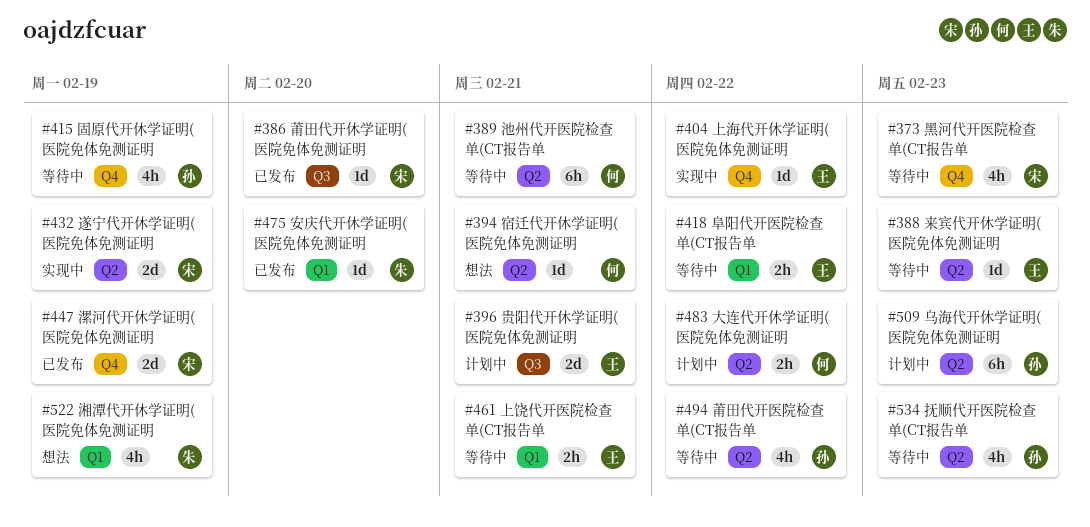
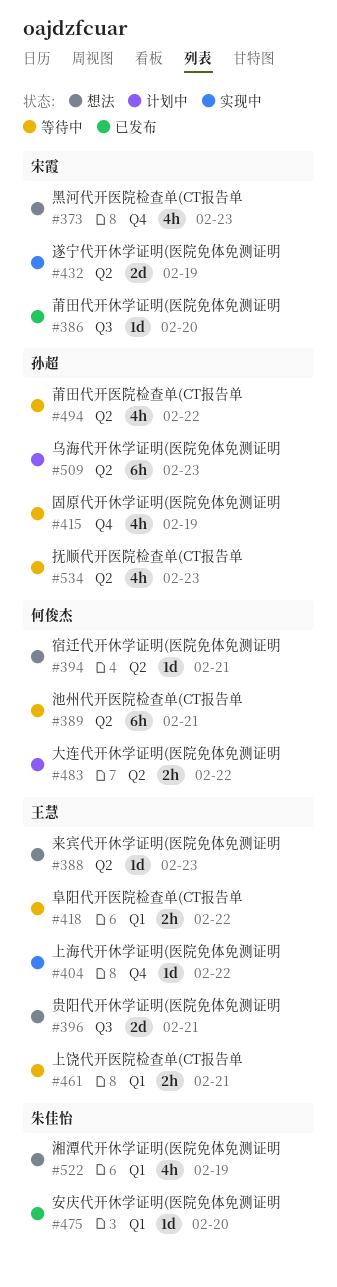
#373, status: 等待中 -> 想法
#388, status: 等待中 -> 想法
#396, status: 计划中 -> 想法
#447: present -> none

